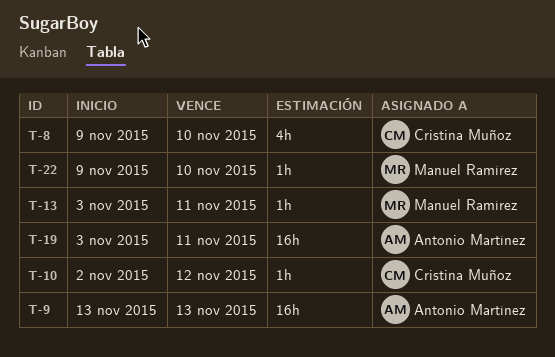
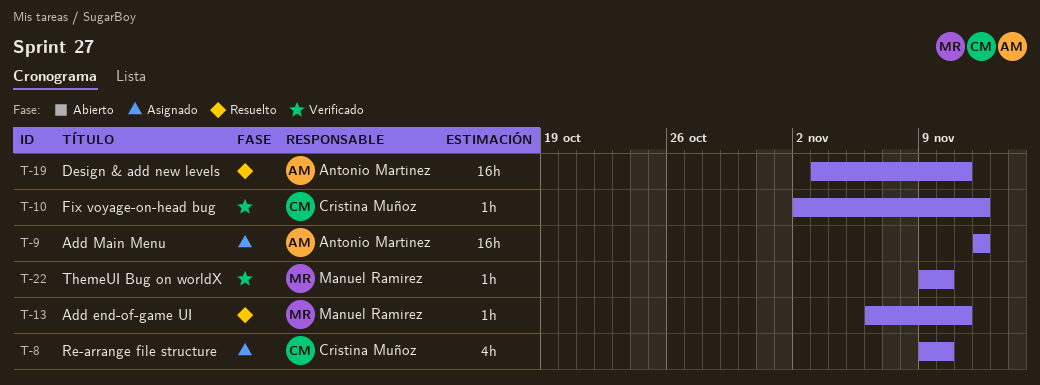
T-9, start: Nov 13 -> Nov 12
T-9, due: Nov 13 -> Nov 12
T-13, start: Nov 3 -> Nov 6

